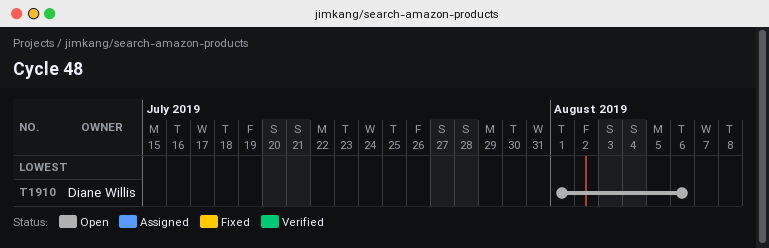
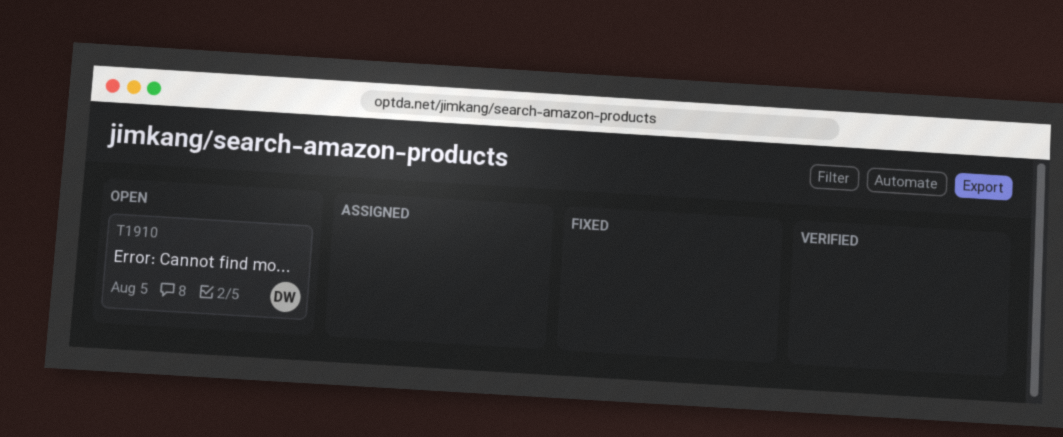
T1910, due: Aug 6 -> Aug 5

